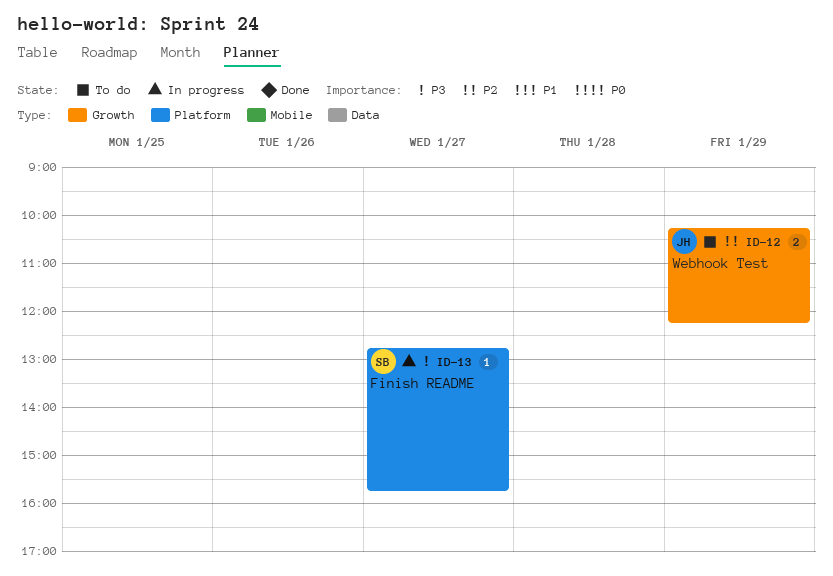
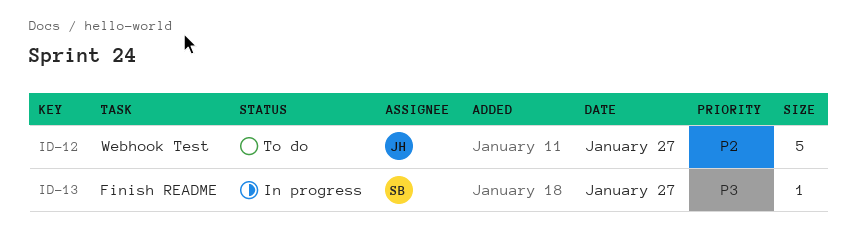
ID-12, estimate: 2 -> 5
ID-12, day: Jan 29 -> Jan 27

